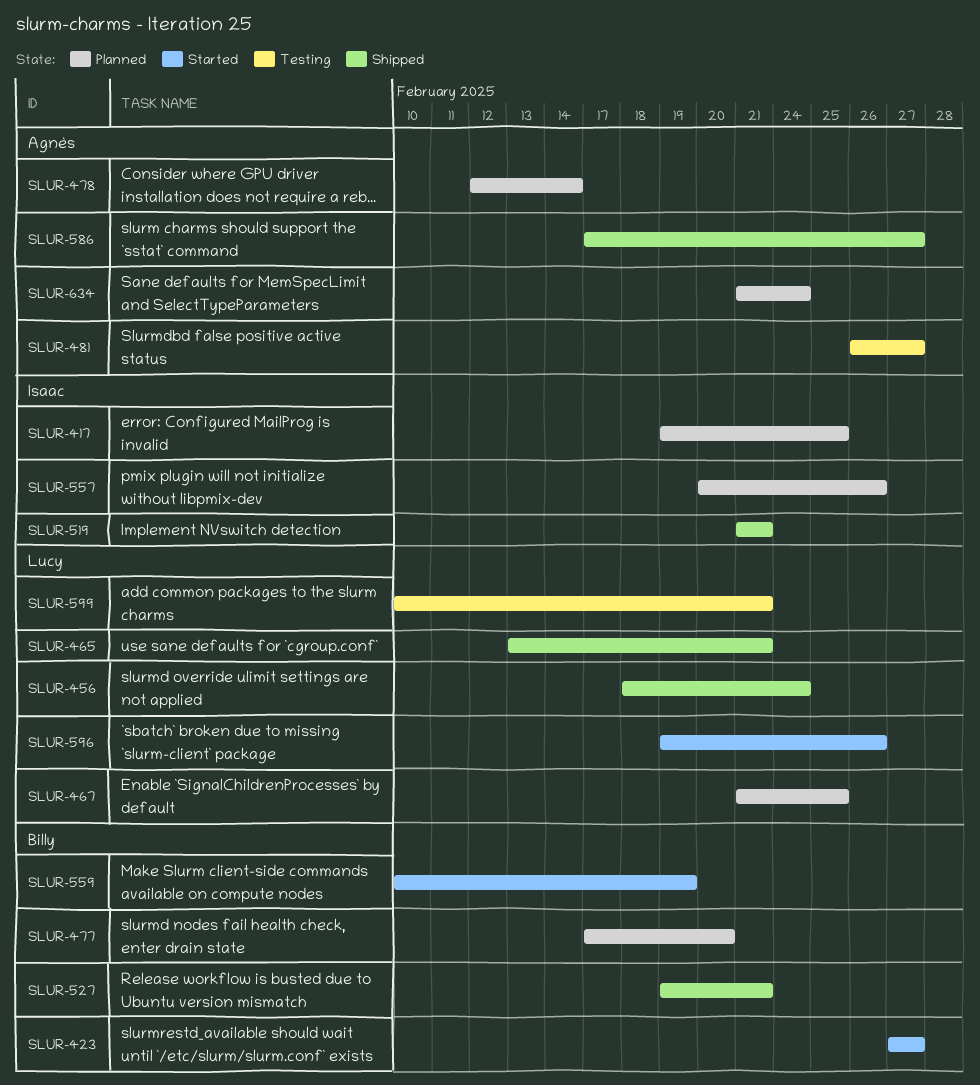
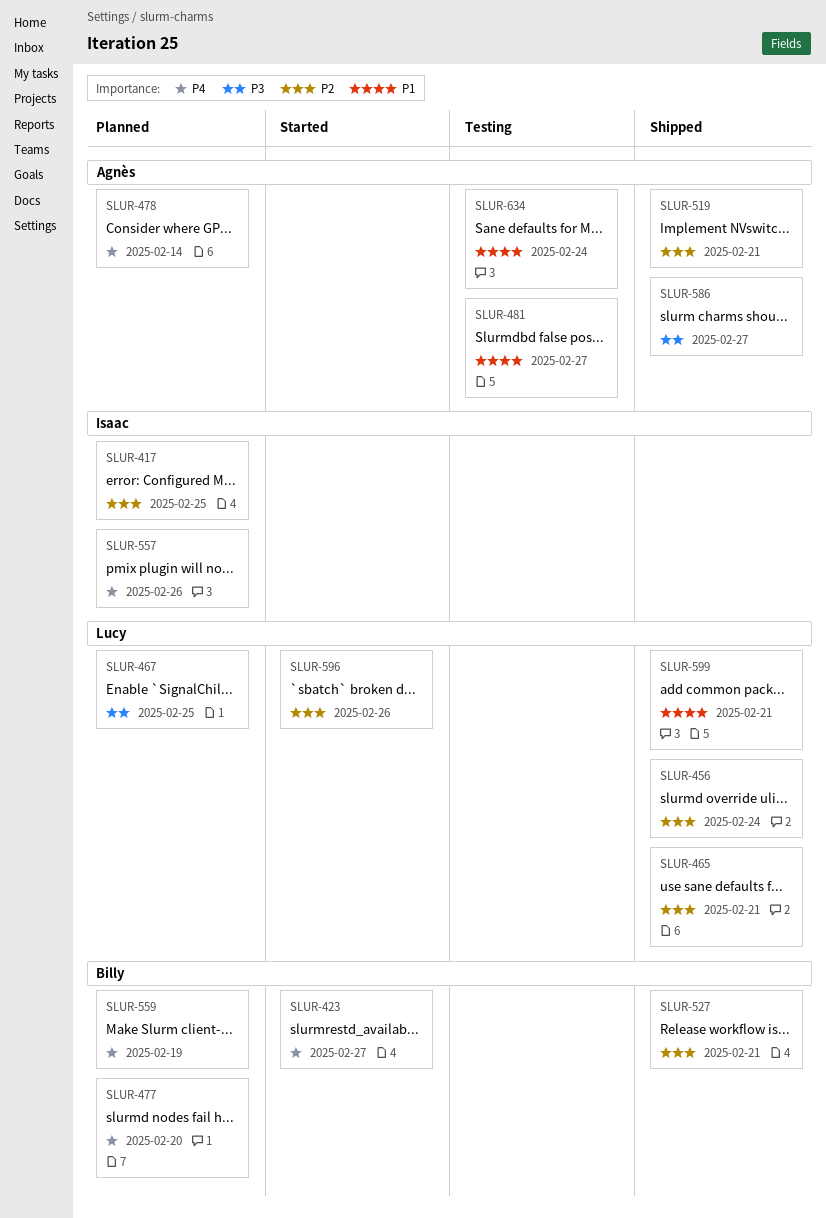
SLUR-519, owner: Isaac -> Agnès
SLUR-559, status: Started -> Planned
SLUR-599, status: Testing -> Shipped
SLUR-634, status: Planned -> Testing

